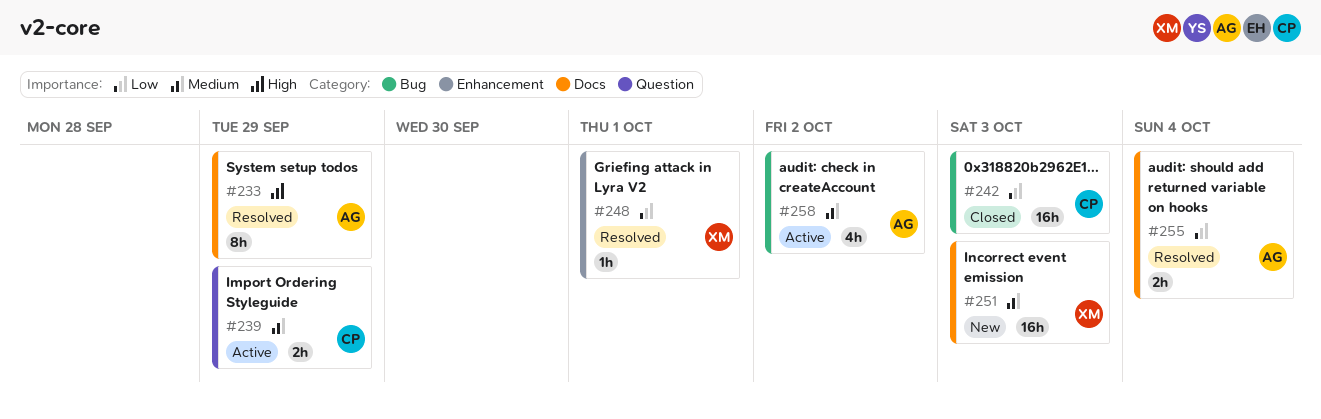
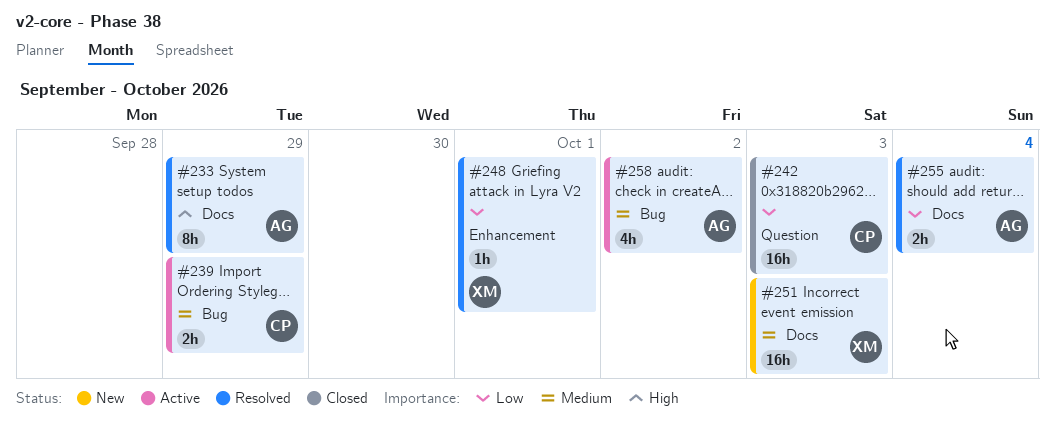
#239, label: Question -> Bug
#242, label: Bug -> Question

